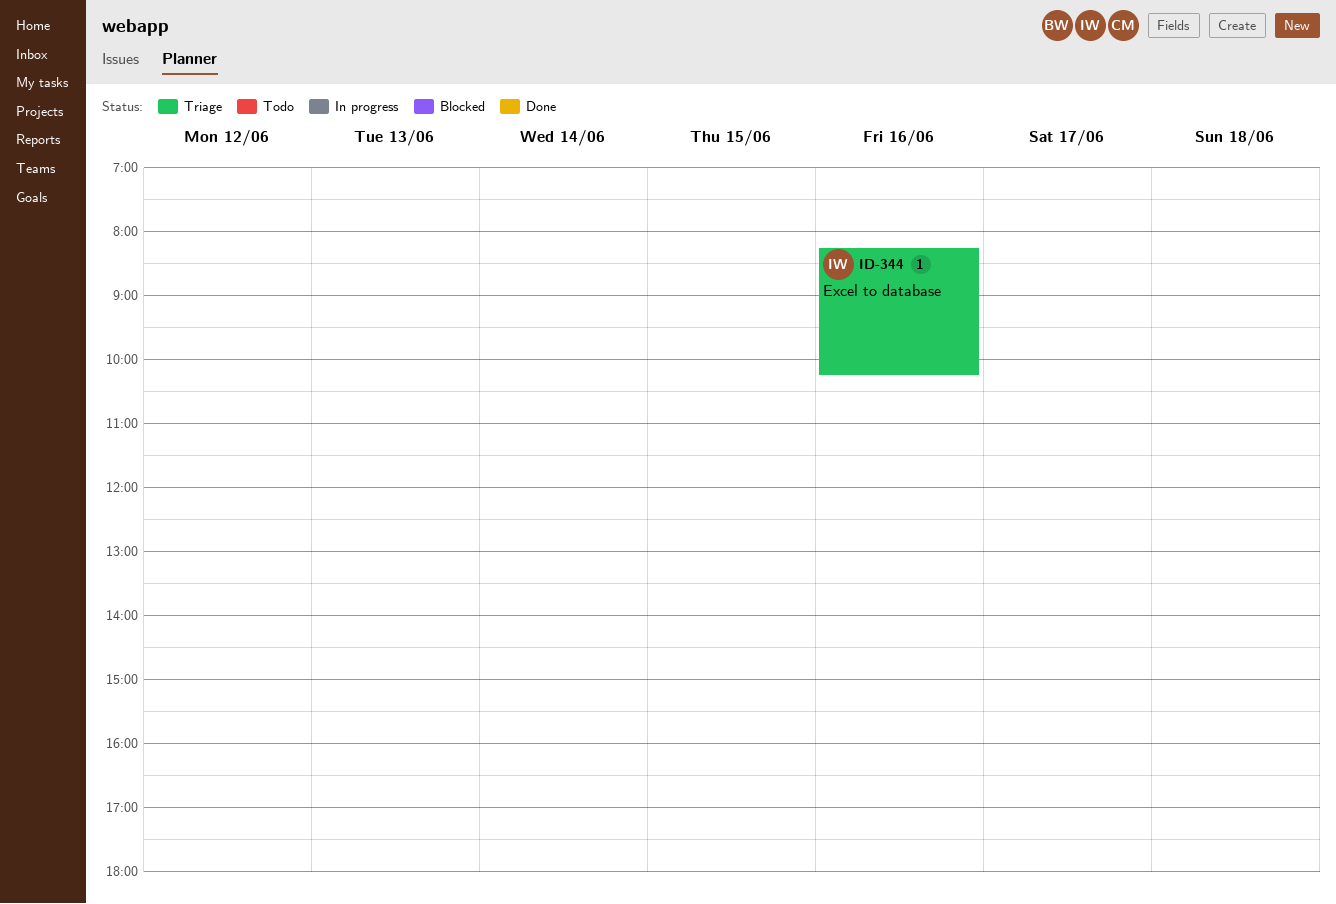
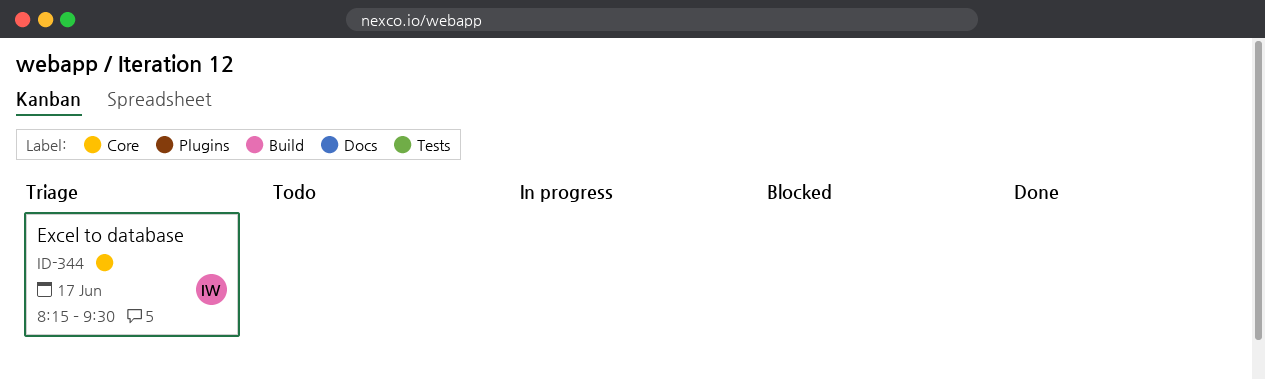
ID-344, day: Jun 16 -> Jun 17
ID-344, ends: 10:15 -> 09:30

